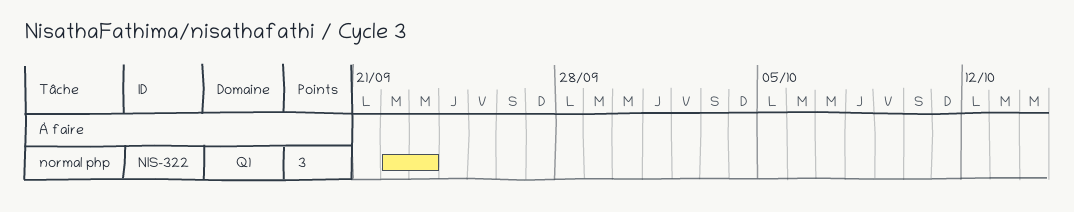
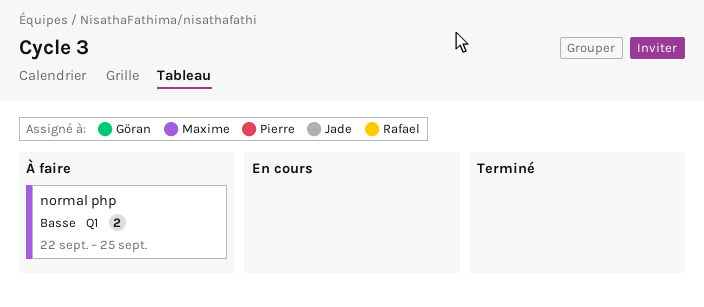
normal php, estimate: 3 -> 2
normal php, due: Sep 23 -> Sep 25

